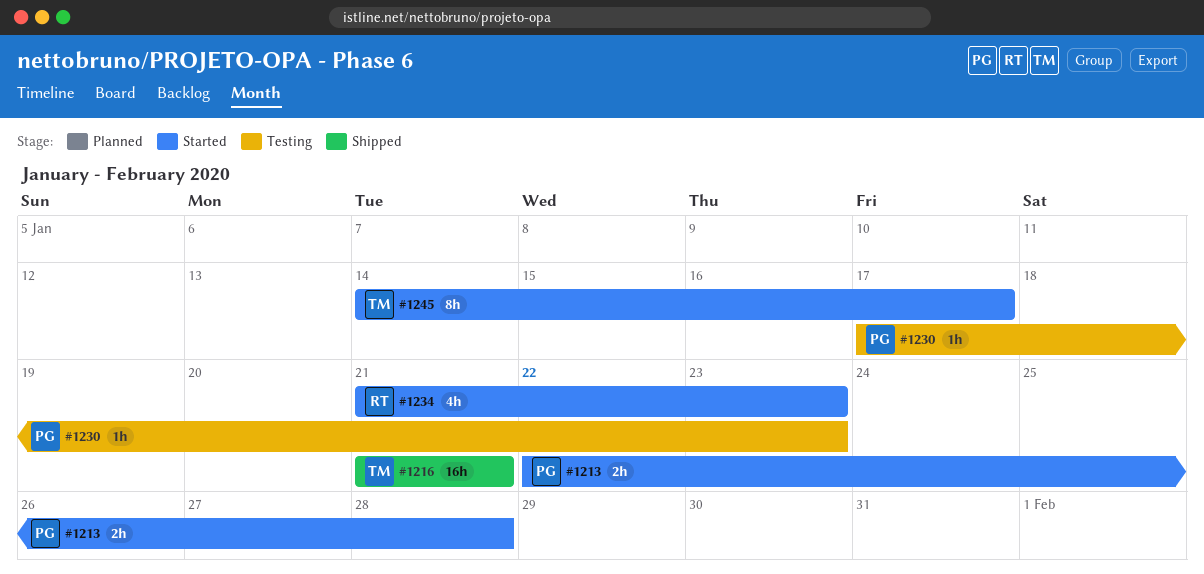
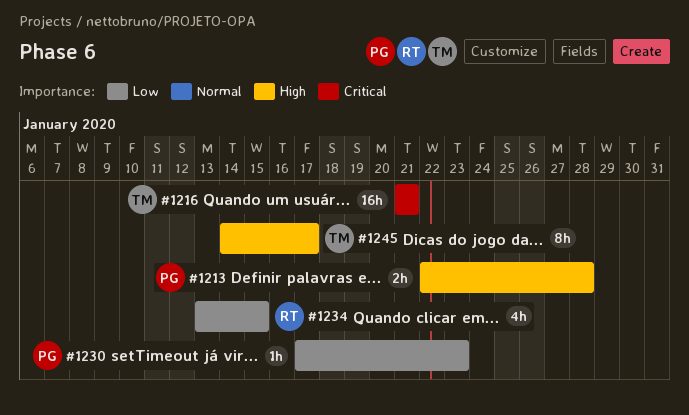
#1234, start: Jan 21 -> Jan 13
#1234, due: Jan 23 -> Jan 15

